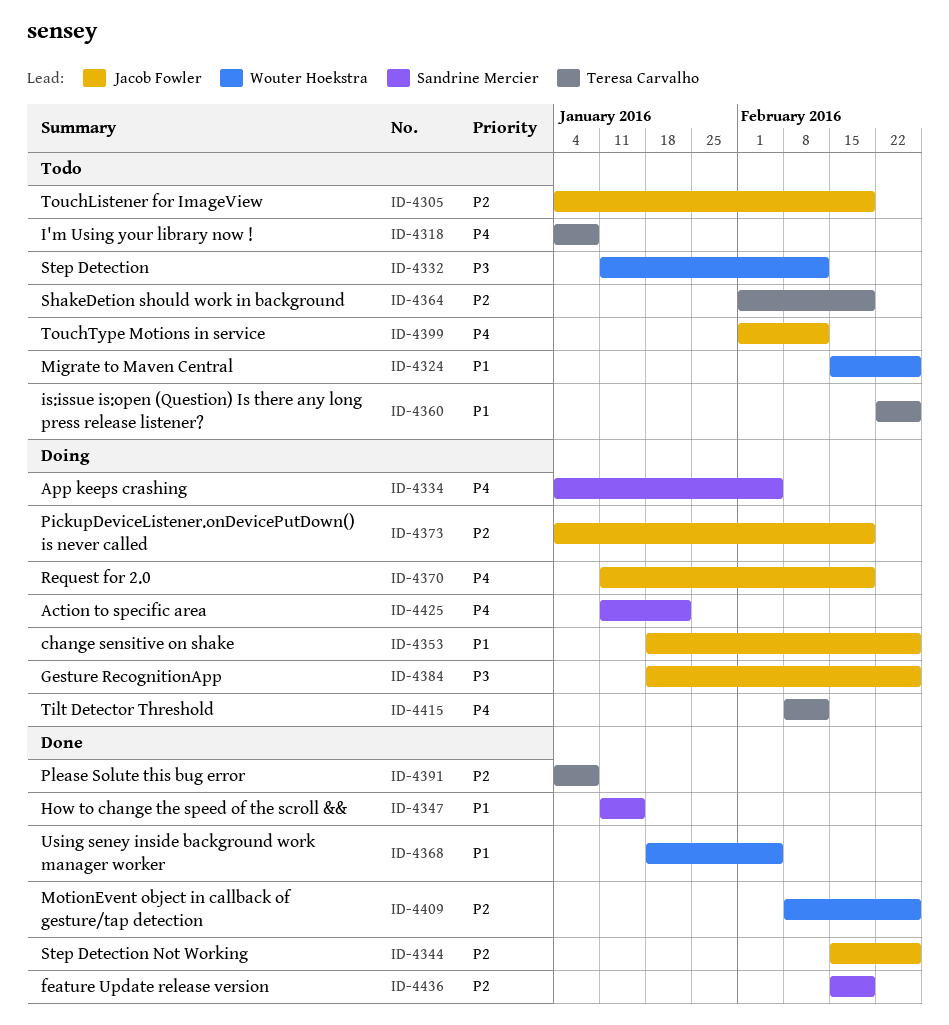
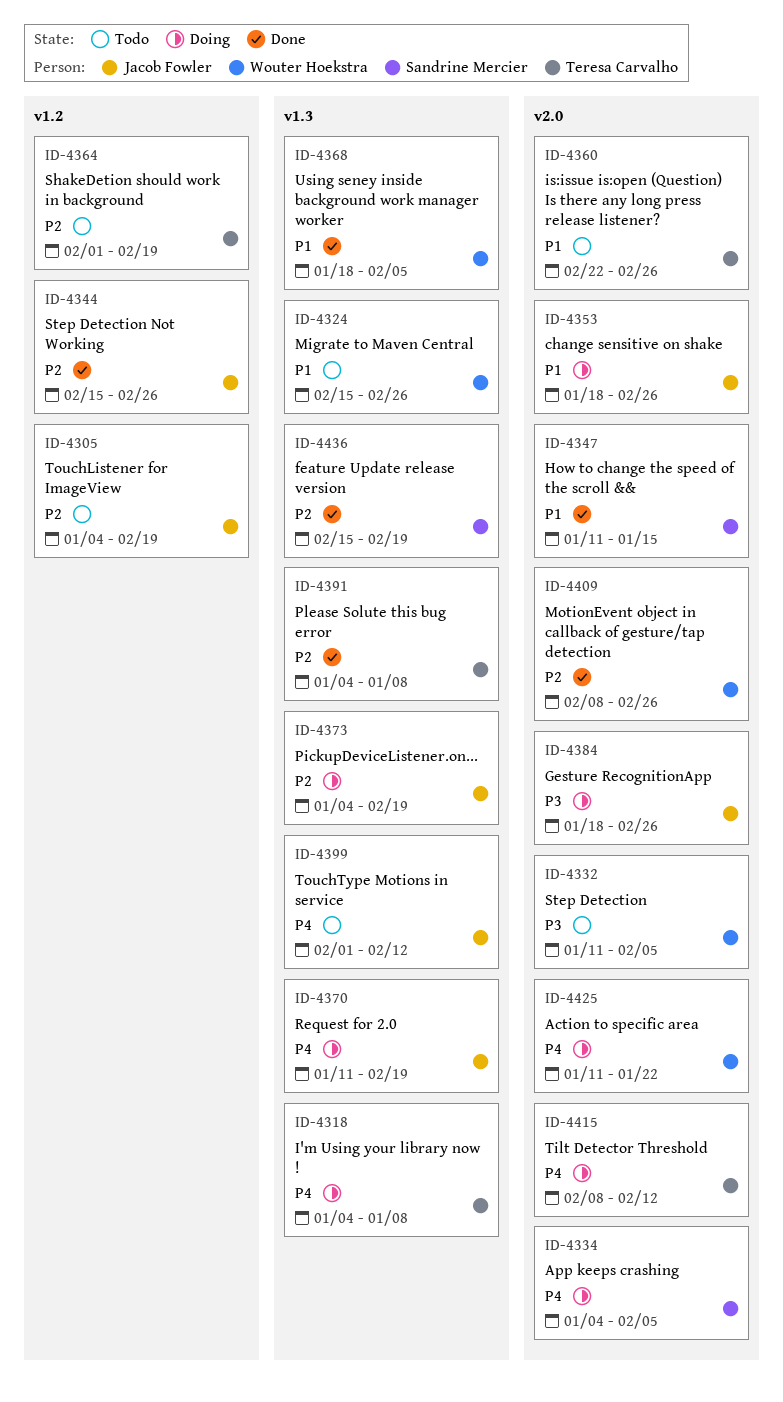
ID-4318, status: Todo -> Doing
ID-4332, due: Feb 12 -> Feb 5
ID-4425, owner: Sandrine Mercier -> Wouter Hoekstra

